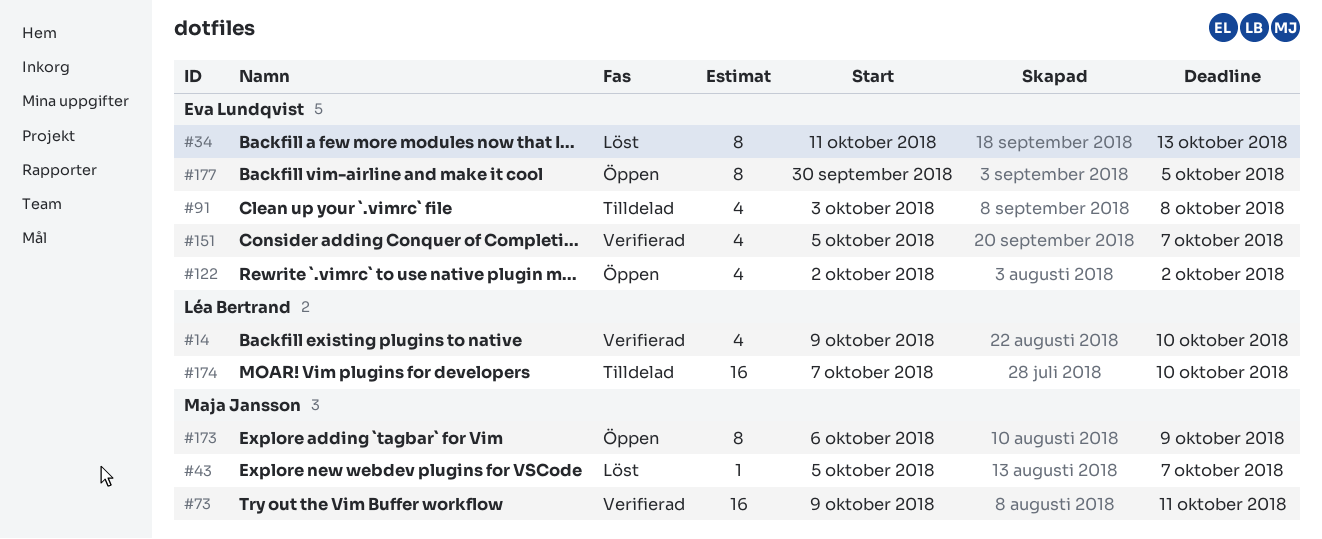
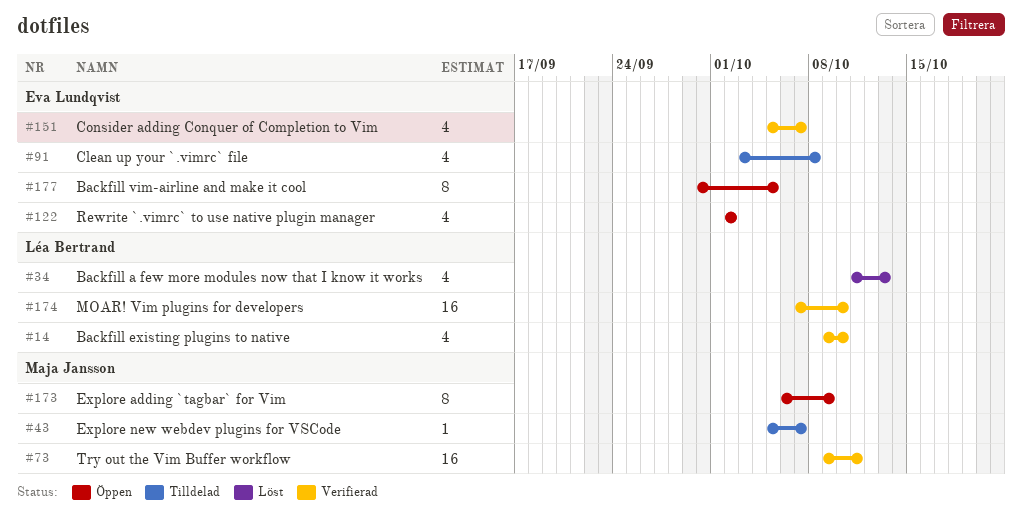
#34, owner: Eva Lundqvist -> Léa Bertrand
#34, estimate: 8 -> 4
#43, status: Löst -> Tilldelad
#174, status: Tilldelad -> Verifierad

